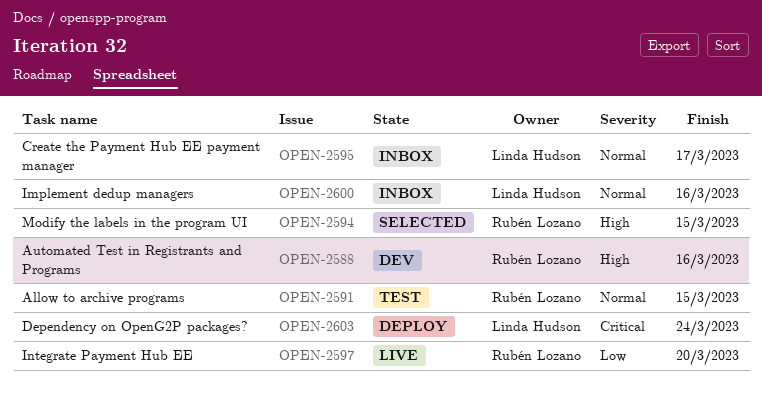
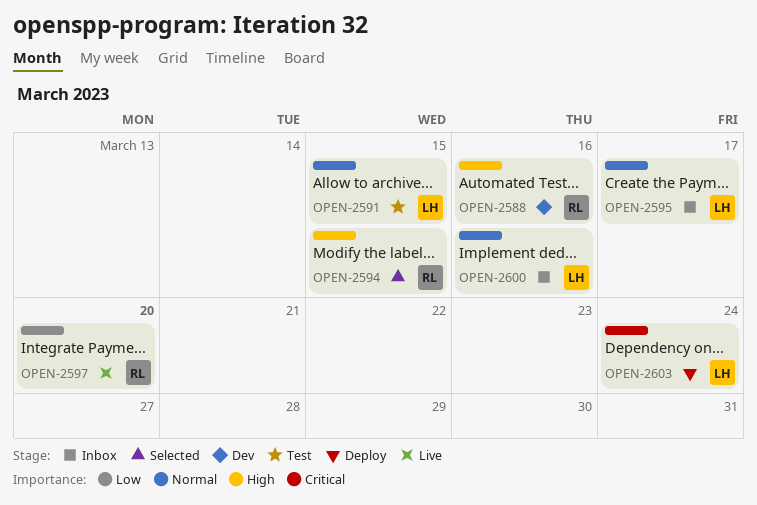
OPEN-2591, owner: Rubén Lozano -> Linda Hudson

